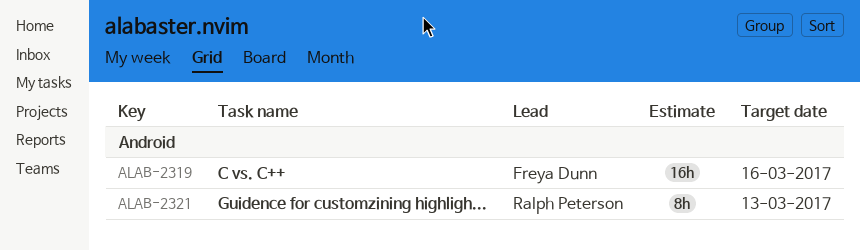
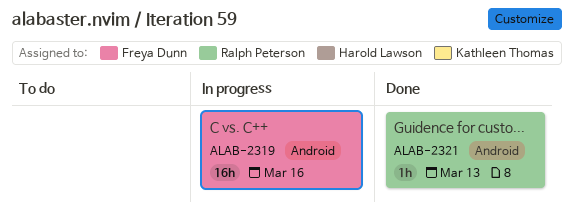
ALAB-2321, estimate: 8h -> 1h

